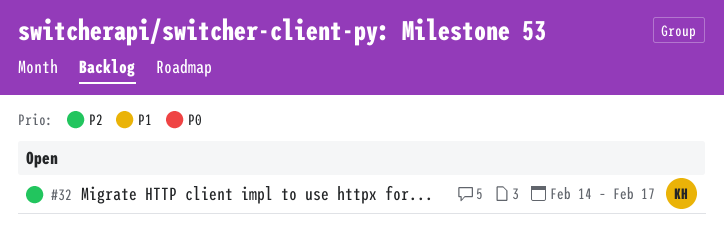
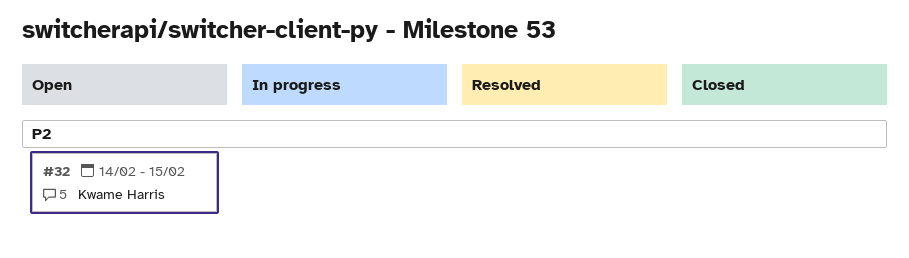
#32, due: Feb 17 -> Feb 15

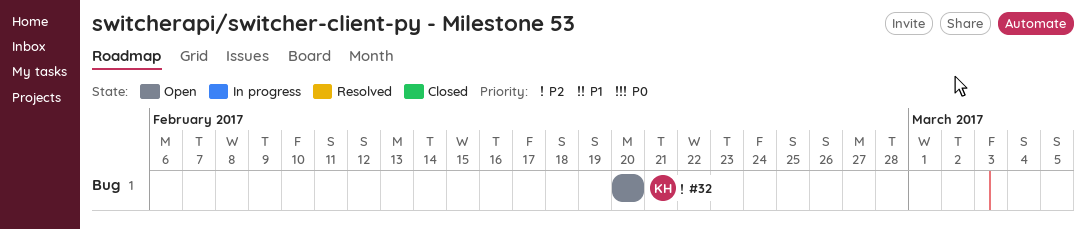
#32, start: Feb 14 -> Feb 20
#32, due: Feb 15 -> Feb 20

